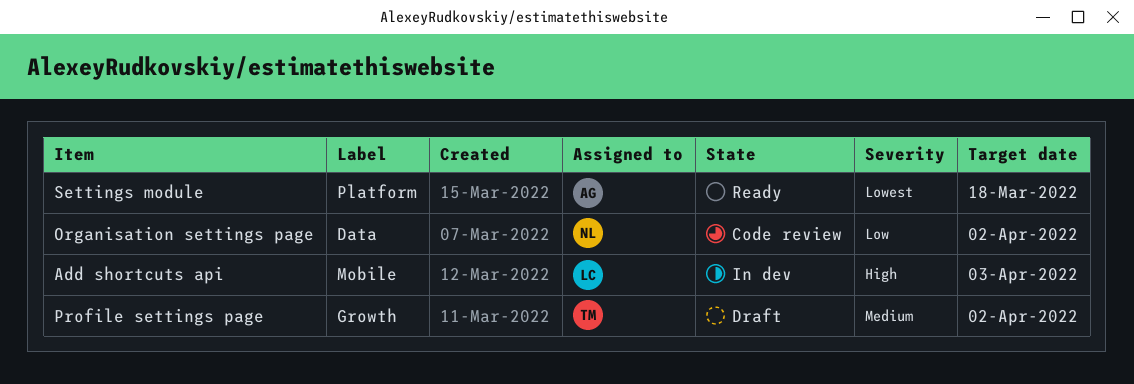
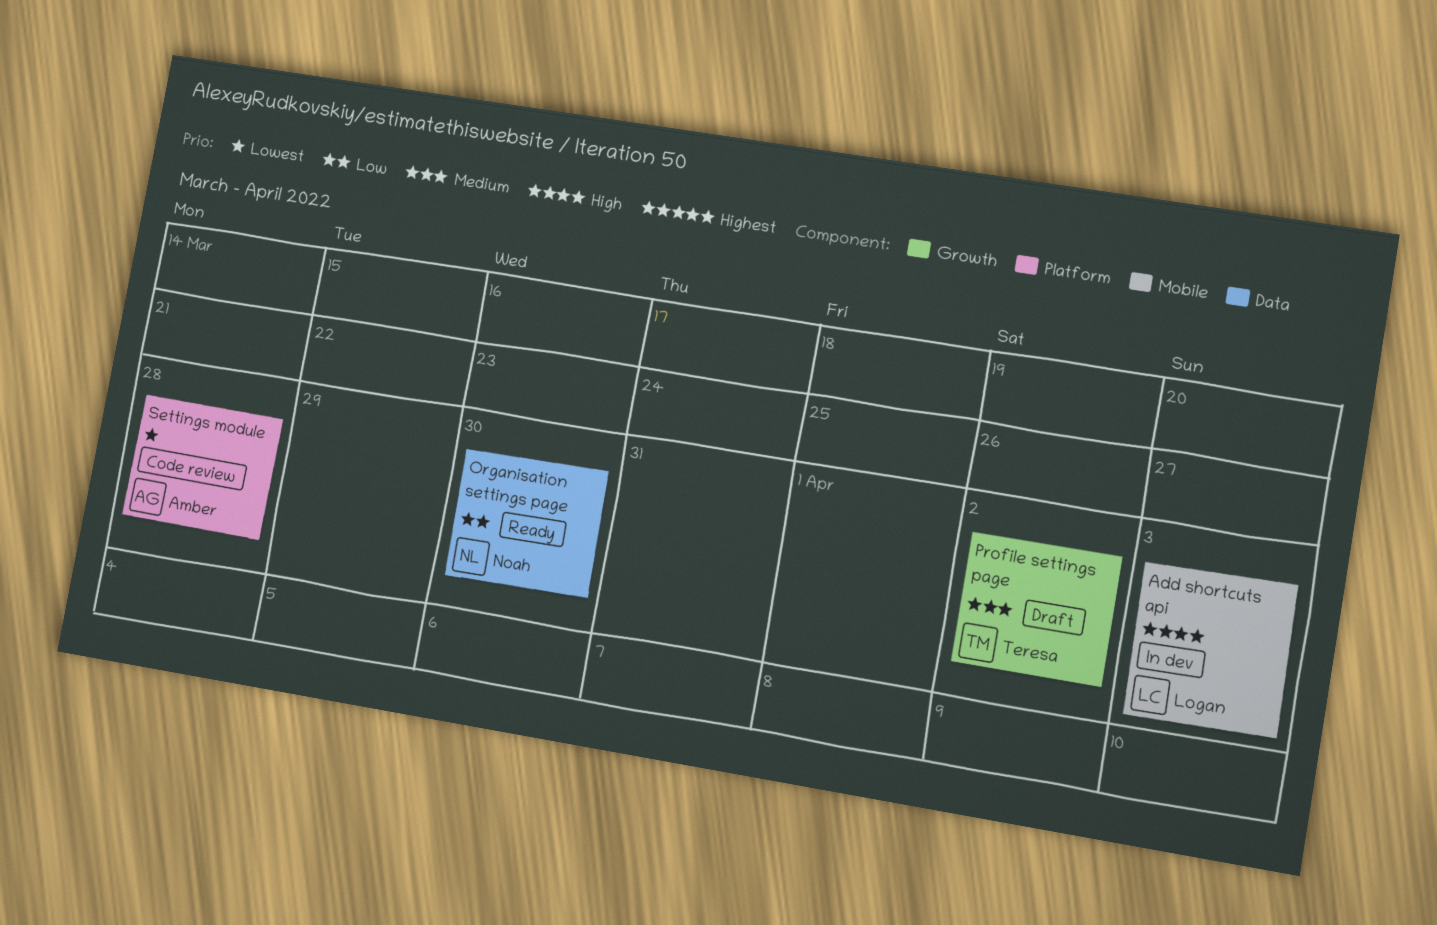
Organisation settings page, status: Code review -> Ready
Organisation settings page, due: Apr 2 -> Mar 30
Settings module, status: Ready -> Code review
Settings module, due: Mar 18 -> Mar 28

